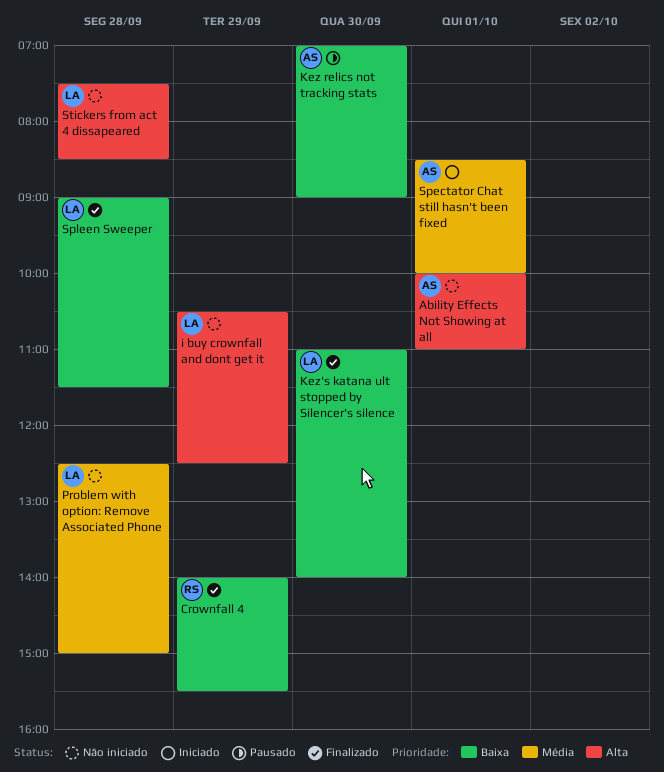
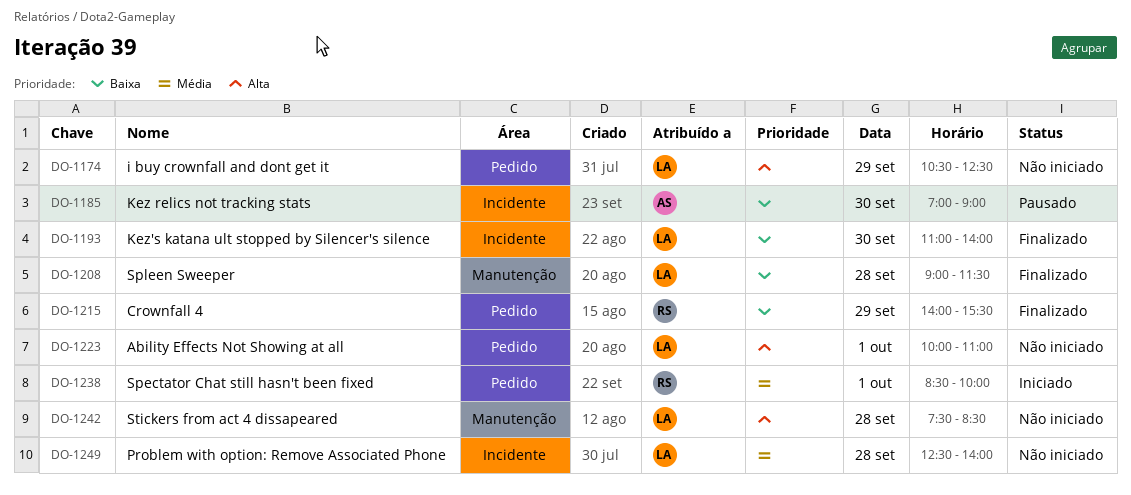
Ability Effects Not Showing at all, owner: AS -> LA
Problem with option: Remove Associated Phone, ends: 15:00 -> 14:00
Spectator Chat still hasn't been fixed, owner: AS -> RS

